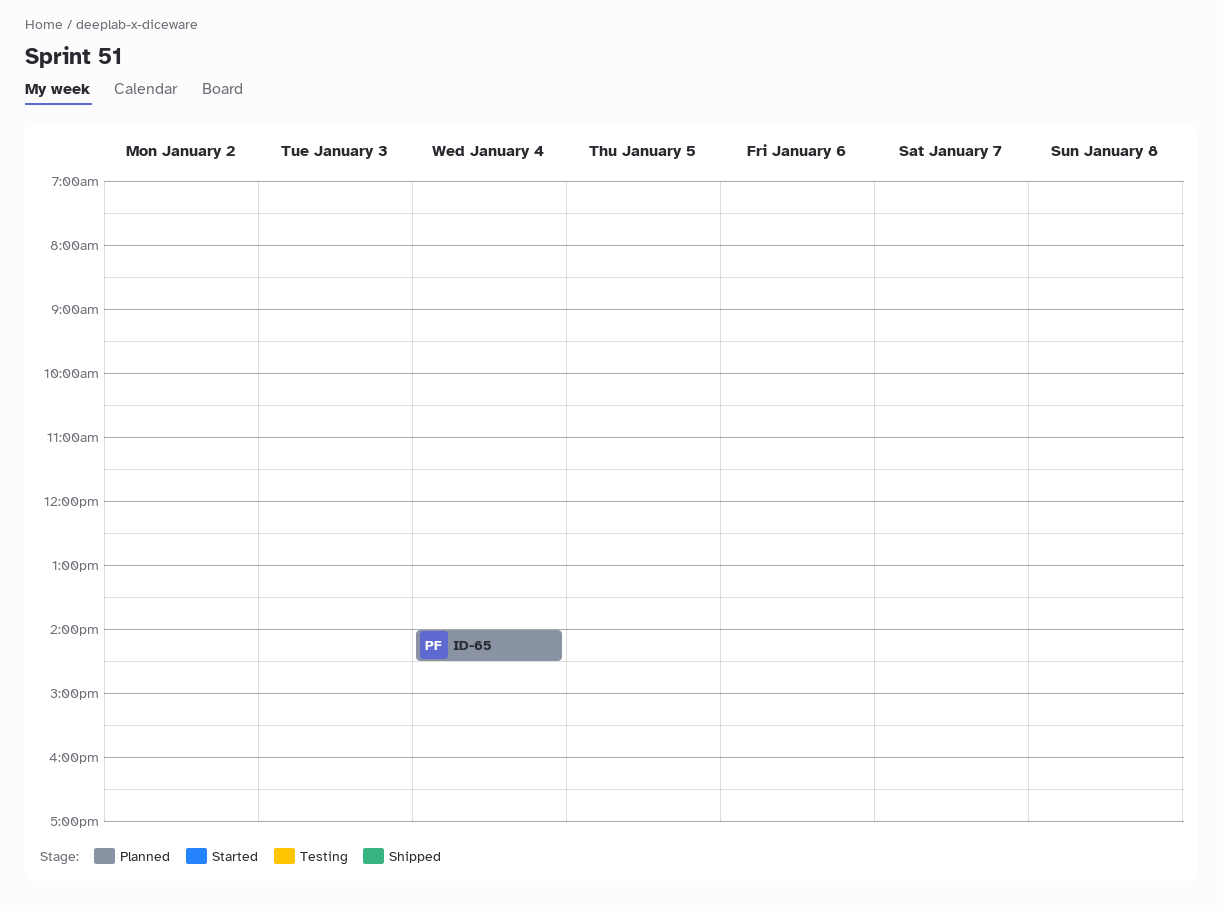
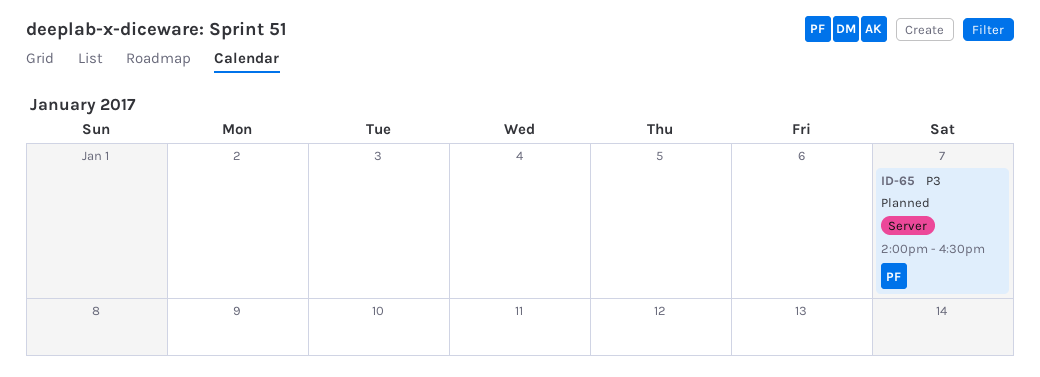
ID-65, day: Jan 4 -> Jan 7
ID-65, ends: 14:30 -> 16:30

